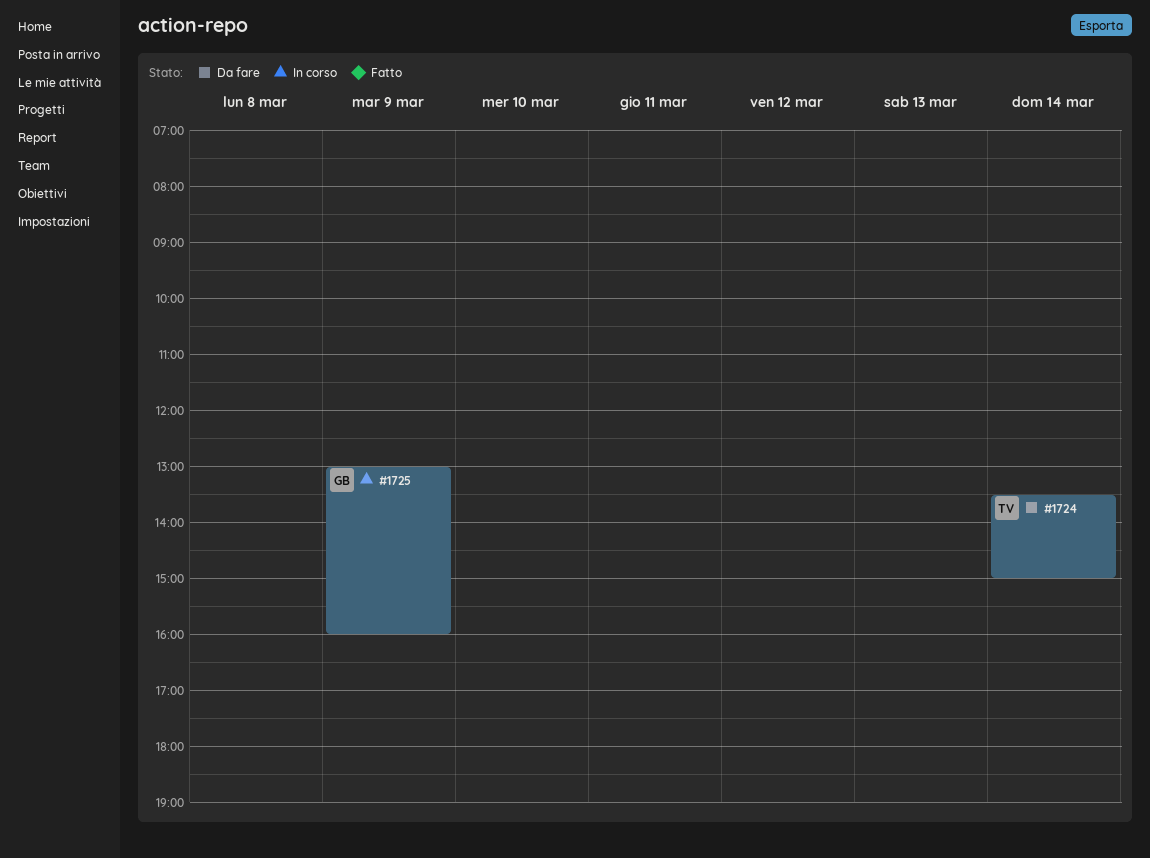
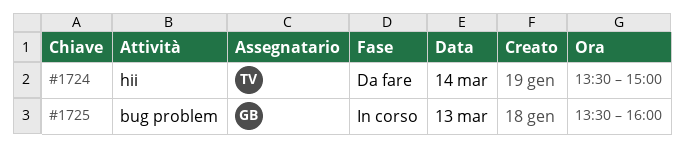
#1725, day: Mar 9 -> Mar 13
#1725, begins: 13:00 -> 13:30

